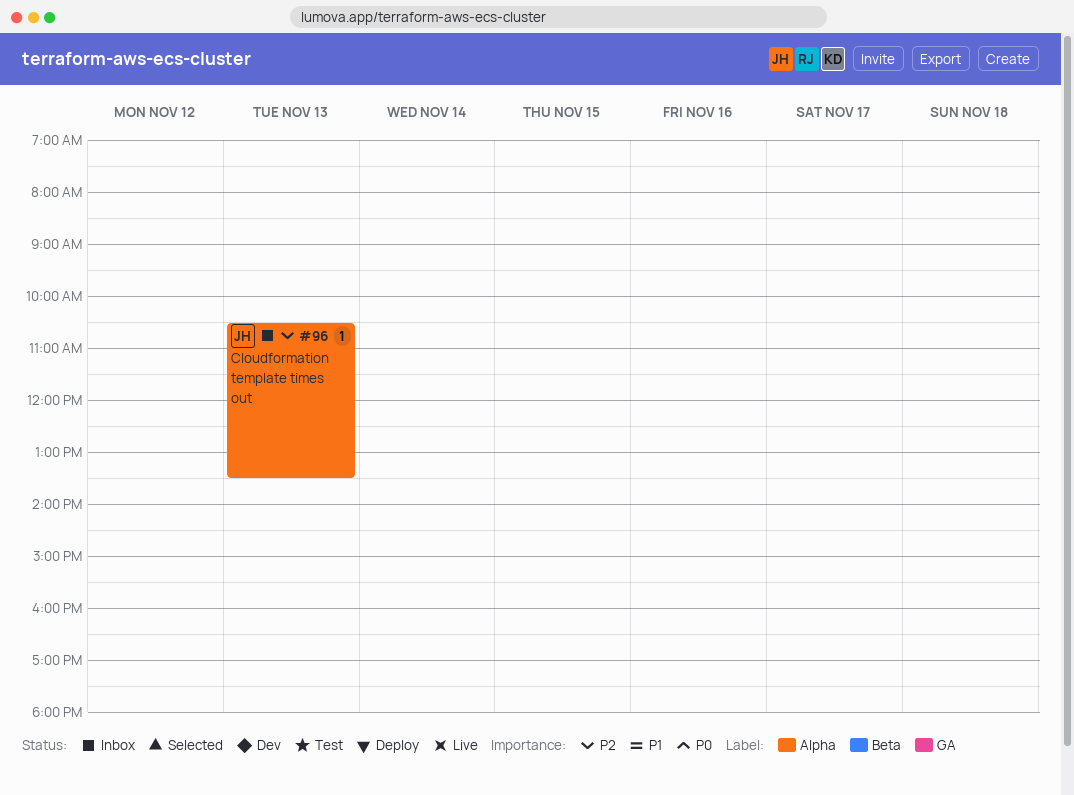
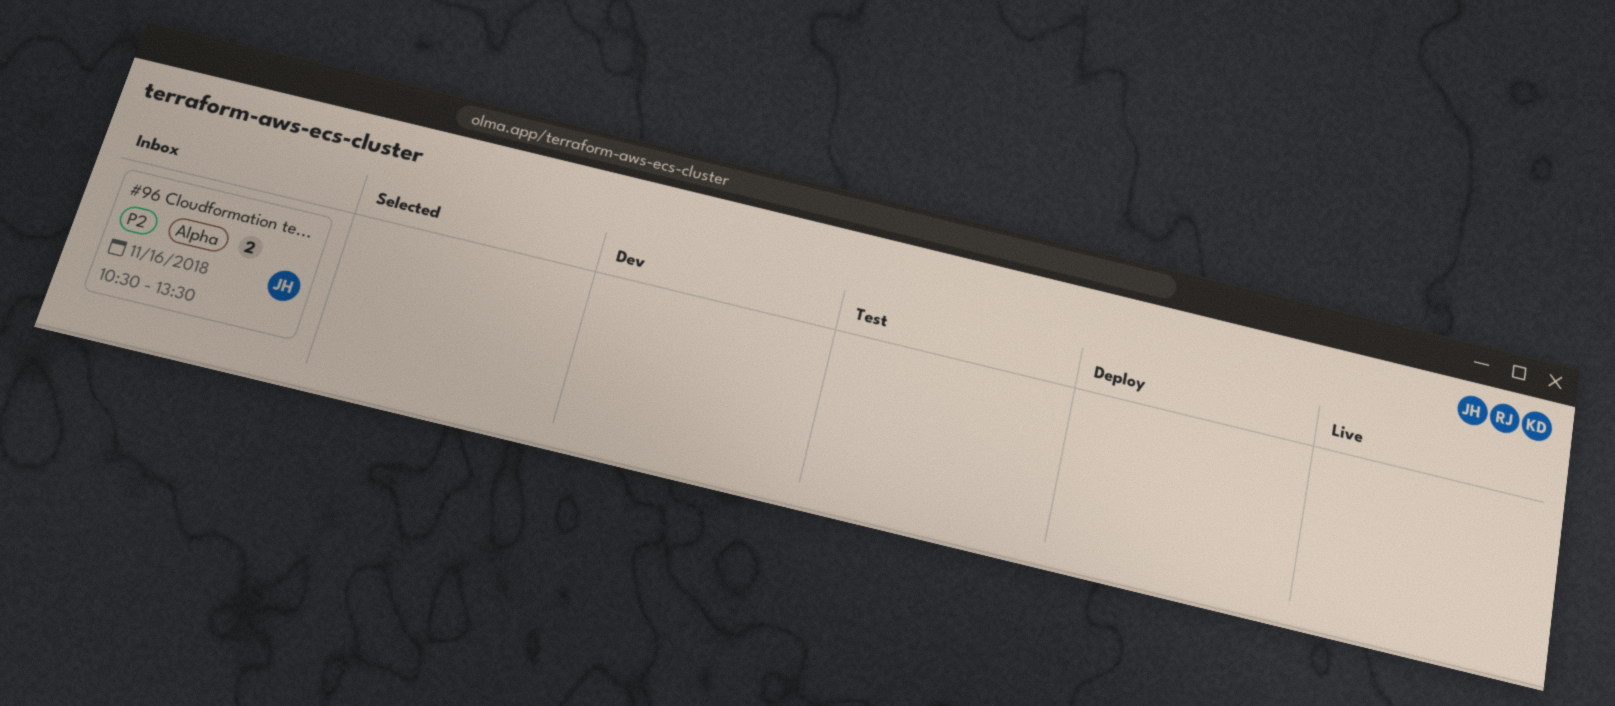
#96, estimate: 1 -> 2
#96, day: Nov 13 -> Nov 16

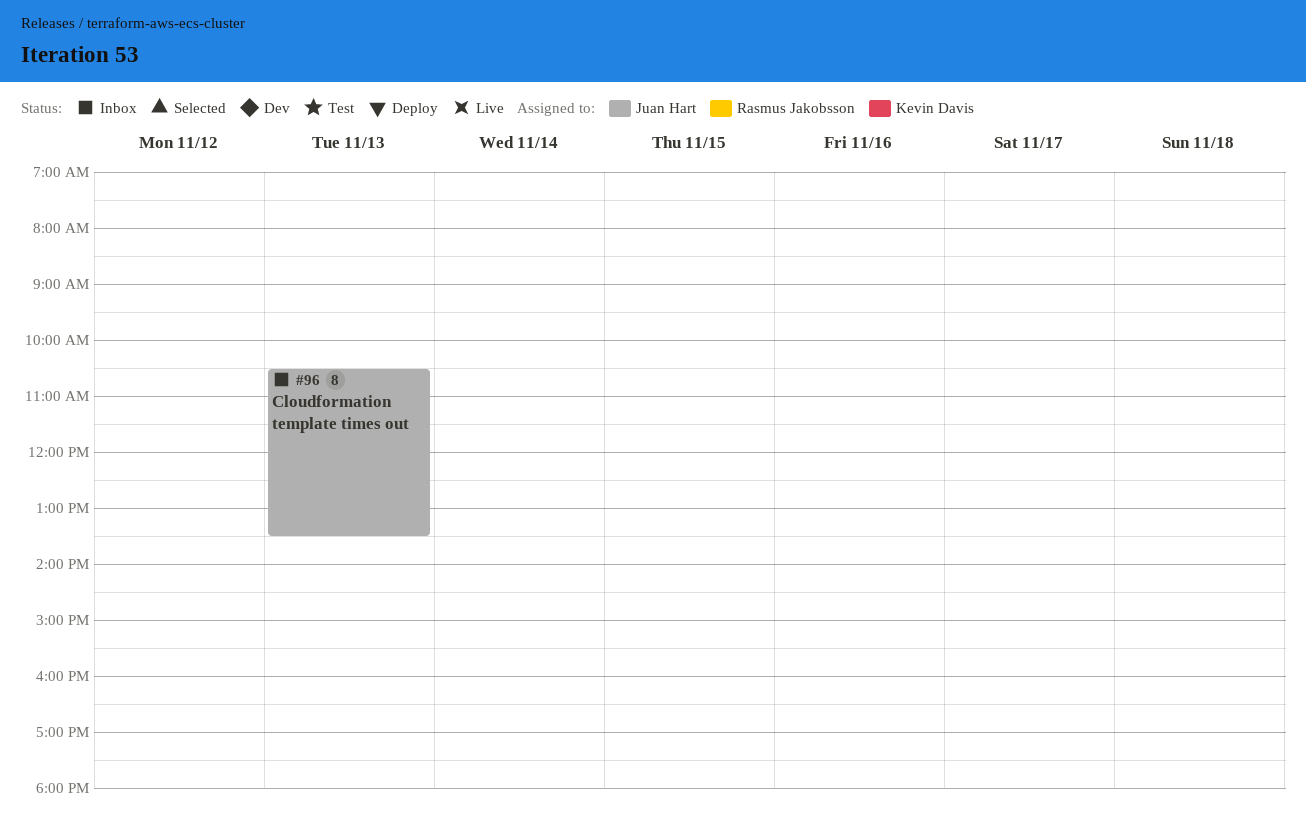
#96, estimate: 2 -> 8
#96, day: Nov 16 -> Nov 13

